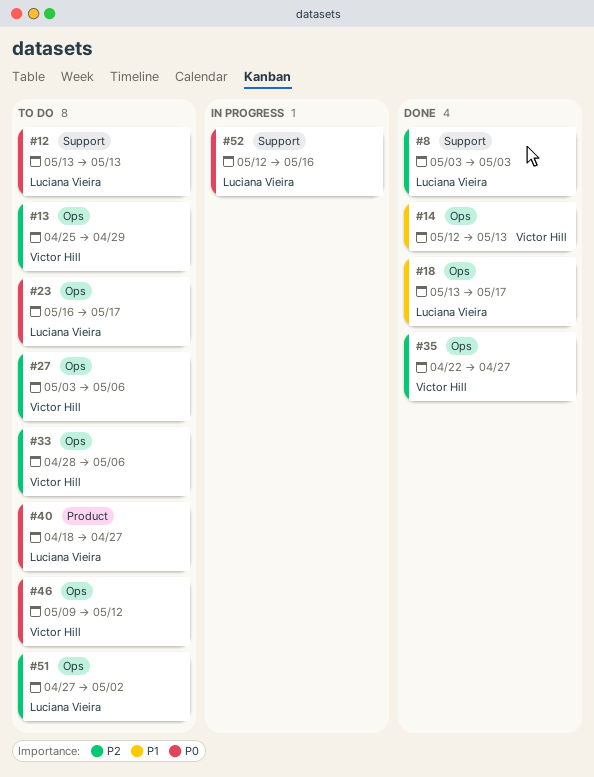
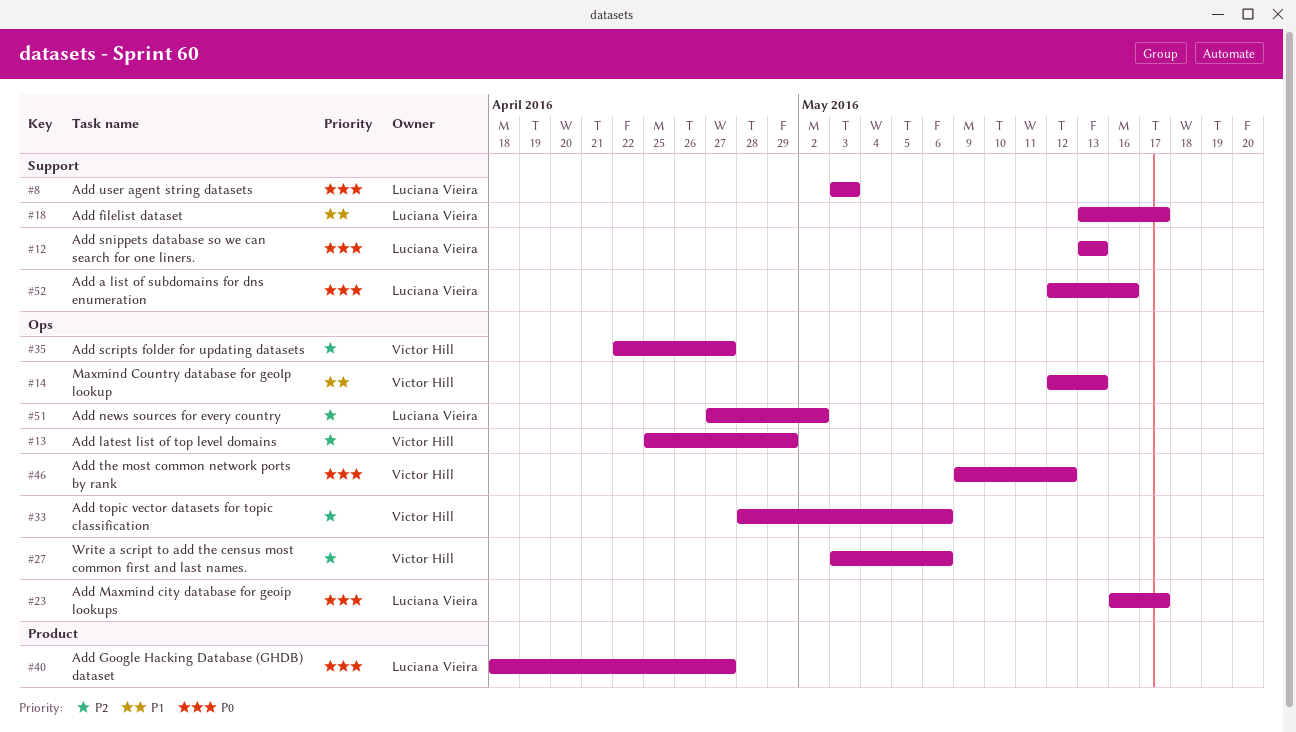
#8, priority: P2 -> P0
#18, label: Ops -> Support

